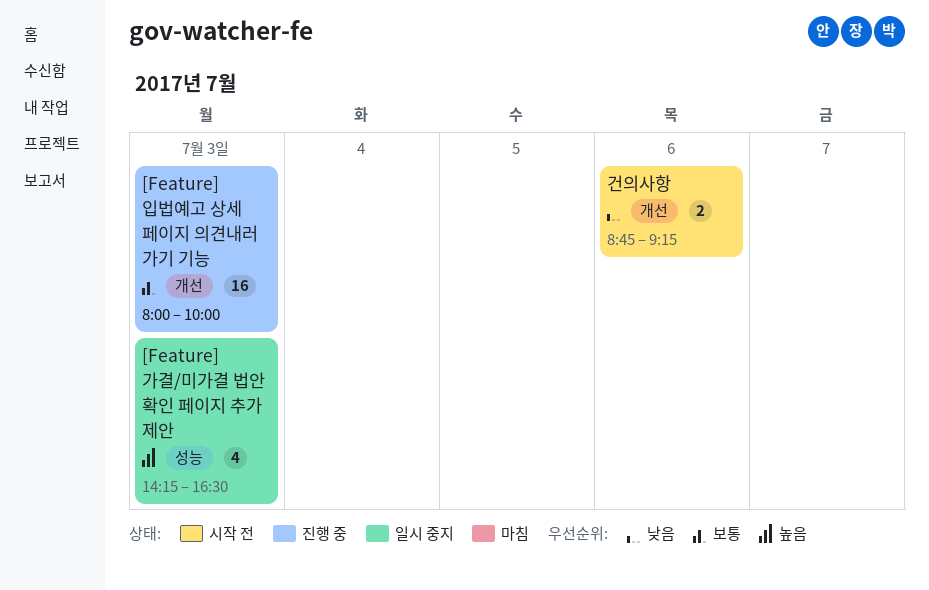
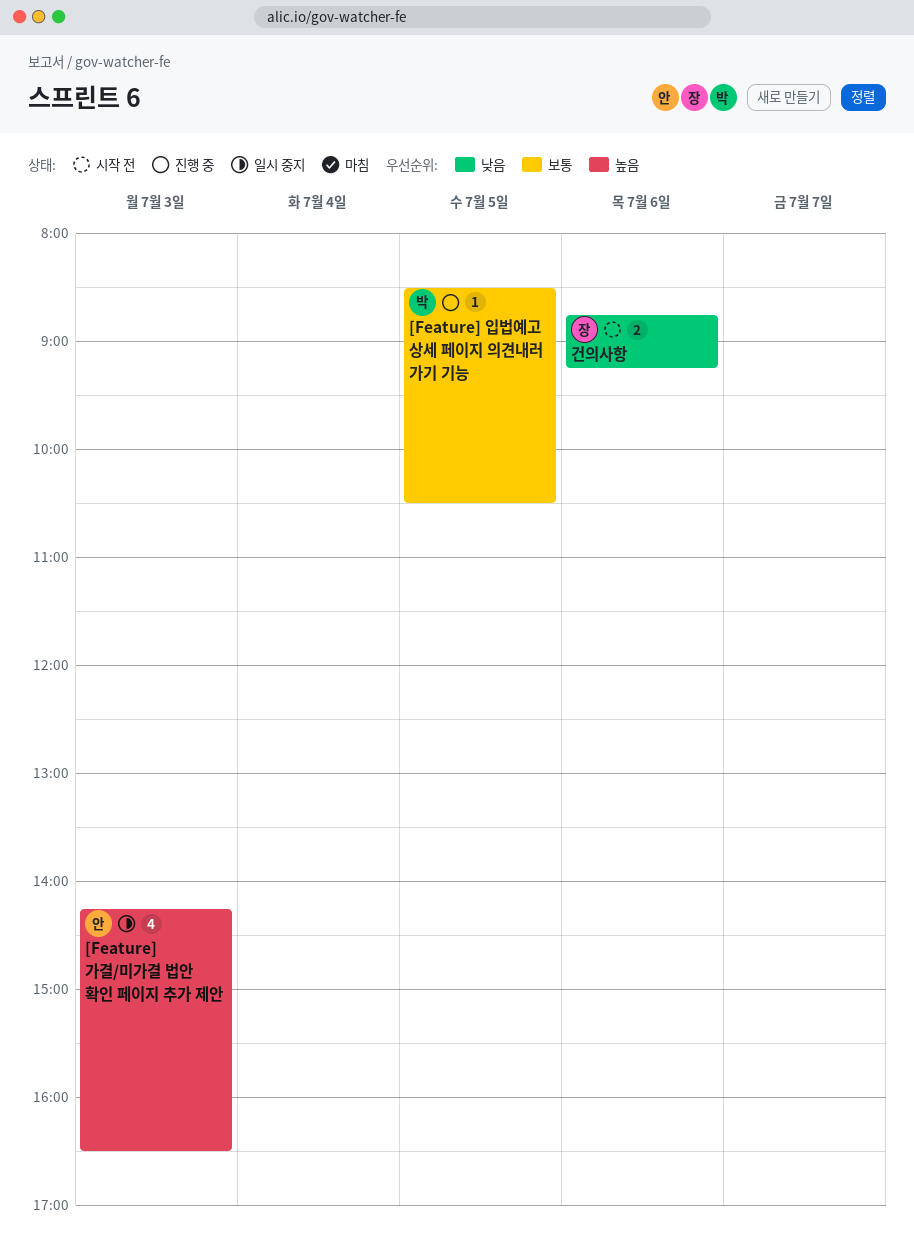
[Feature] 입법예고 상세 페이지 의견내러 가기 기능, estimate: 16 -> 1
[Feature] 입법예고 상세 페이지 의견내러 가기 기능, day: Jul 3 -> Jul 5
[Feature] 입법예고 상세 페이지 의견내러 가기 기능, begins: 08:00 -> 08:30
[Feature] 입법예고 상세 페이지 의견내러 가기 기능, ends: 10:00 -> 10:30

